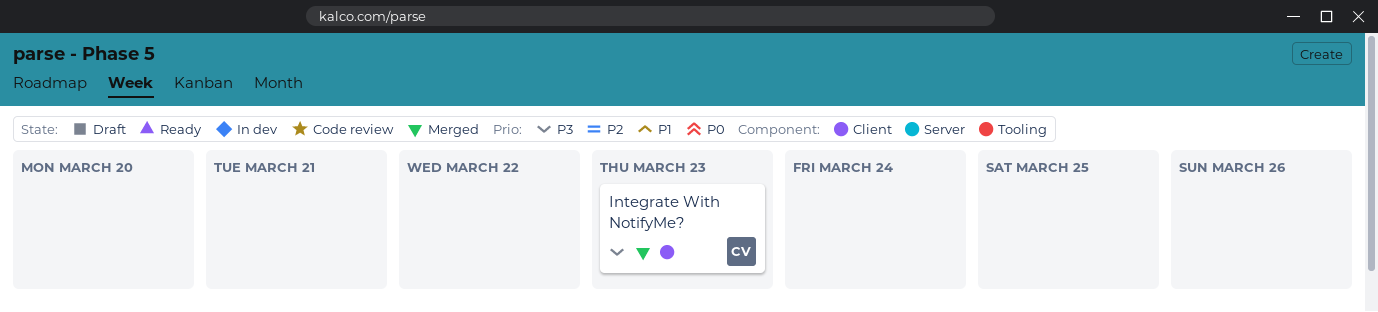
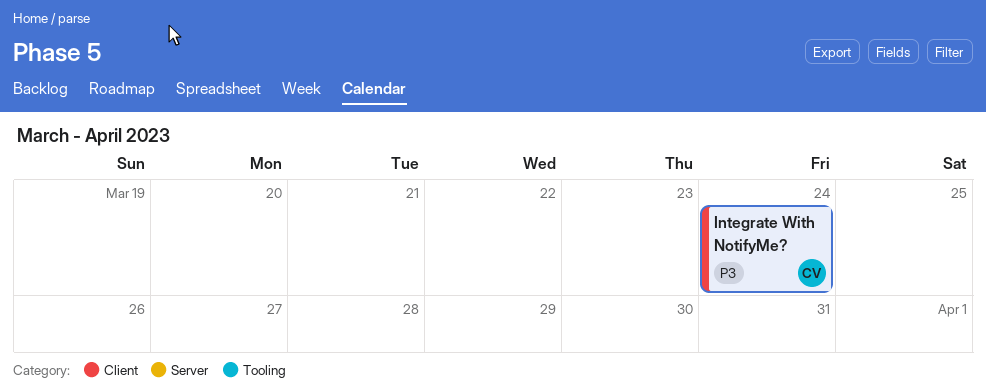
Integrate With NotifyMe?, due: Mar 23 -> Mar 24

